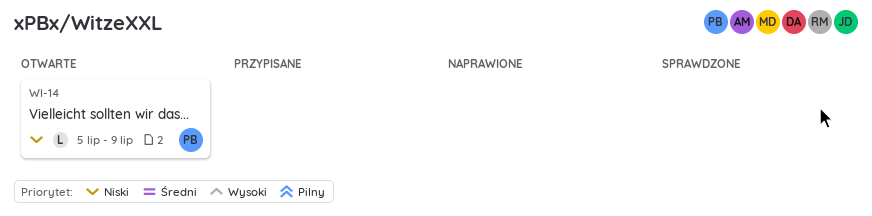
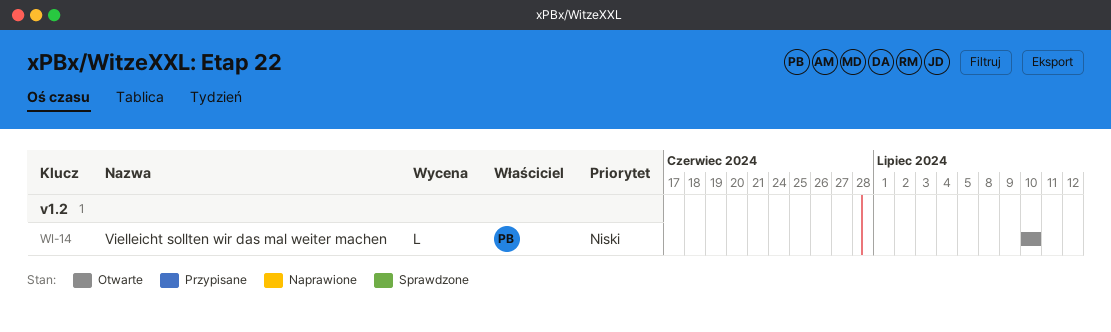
WI-14, start: Jul 5 -> Jul 10
WI-14, due: Jul 9 -> Jul 10

